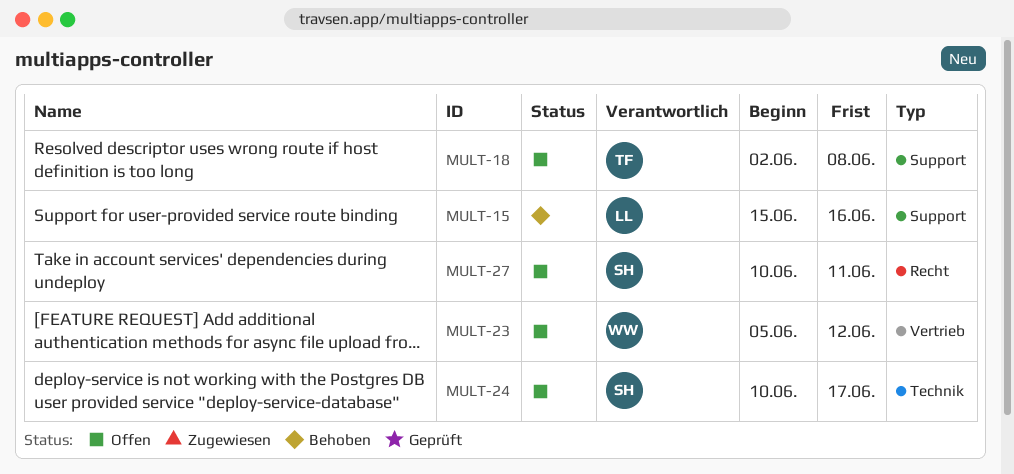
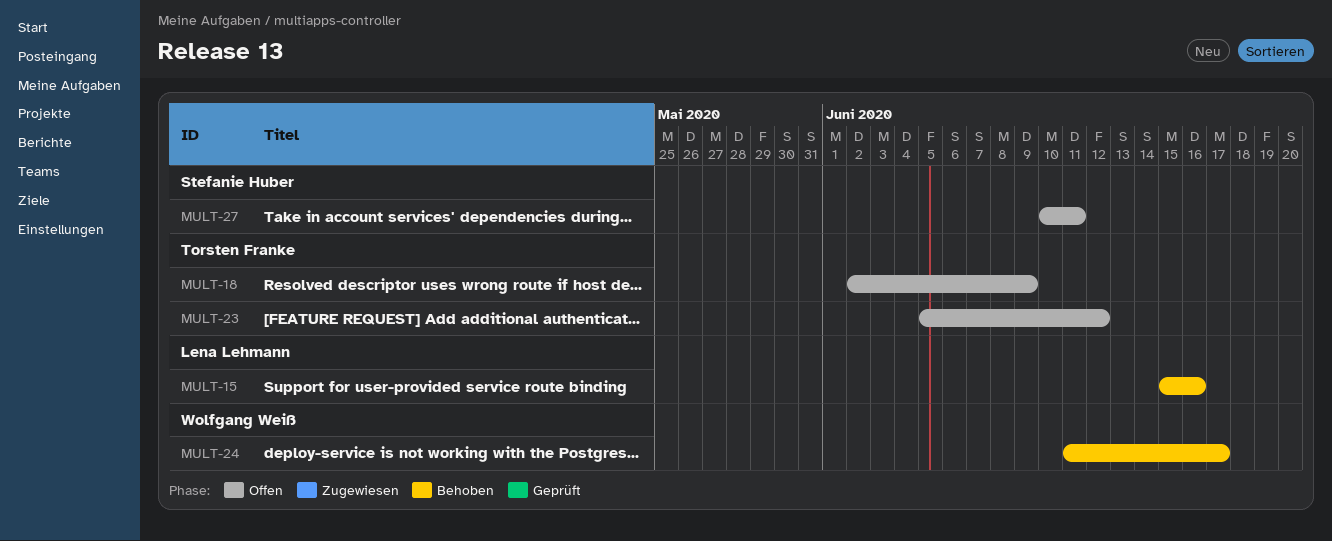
MULT-18, due: Jun 8 -> Jun 9
MULT-23, owner: Wolfgang Weiß -> Torsten Franke
MULT-24, status: Offen -> Behoben
MULT-24, owner: Stefanie Huber -> Wolfgang Weiß
MULT-24, start: Jun 10 -> Jun 11

